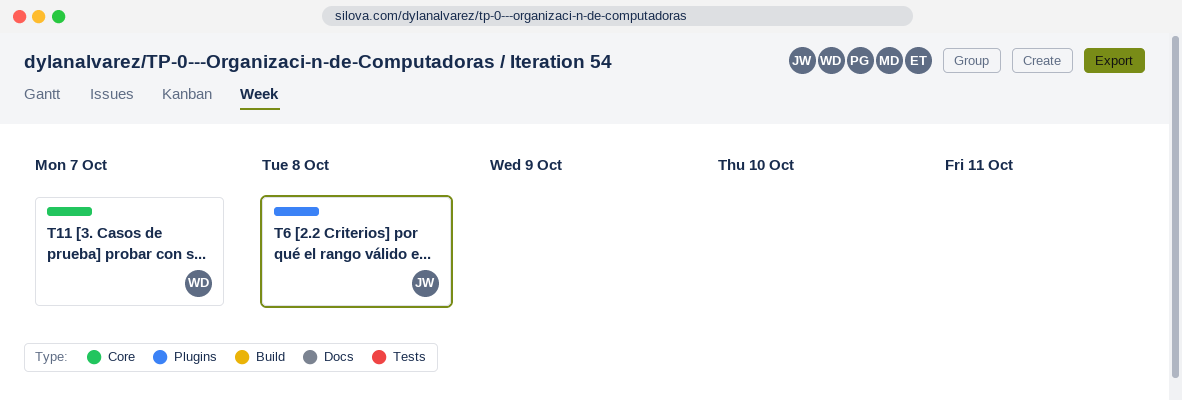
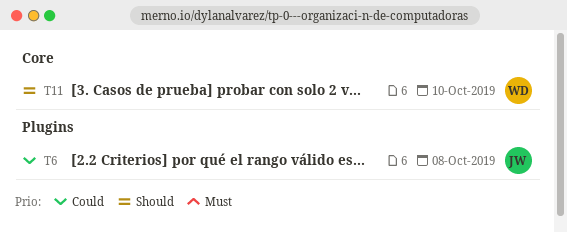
T11, due: Oct 7 -> Oct 10

